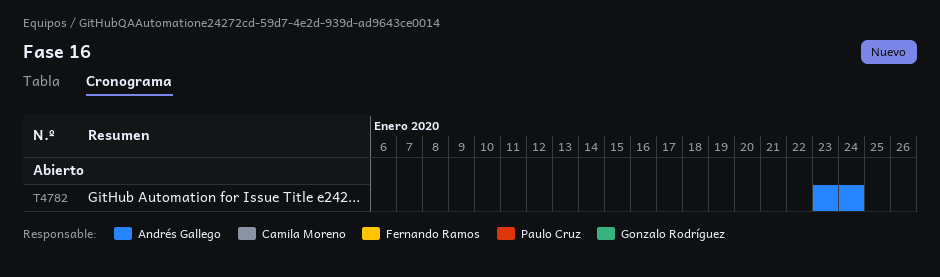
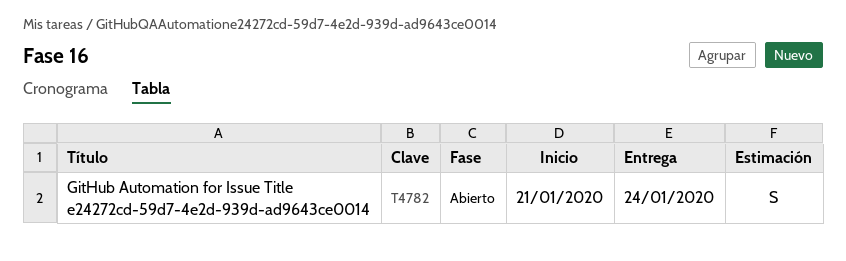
T4782, start: Jan 23 -> Jan 21

